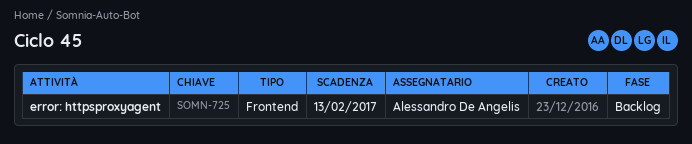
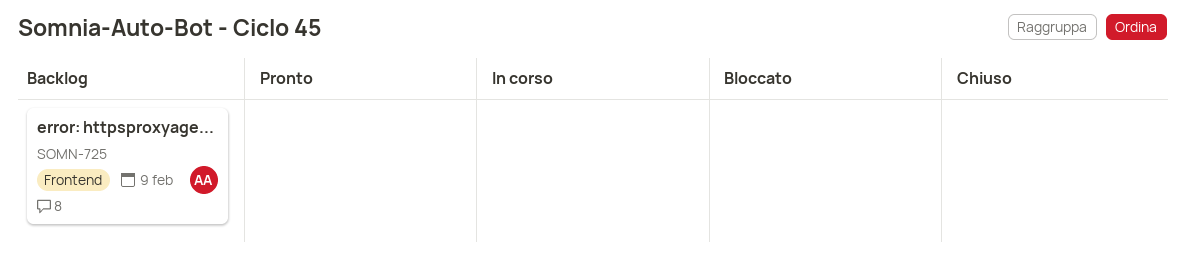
SOMN-725, due: Feb 13 -> Feb 9

